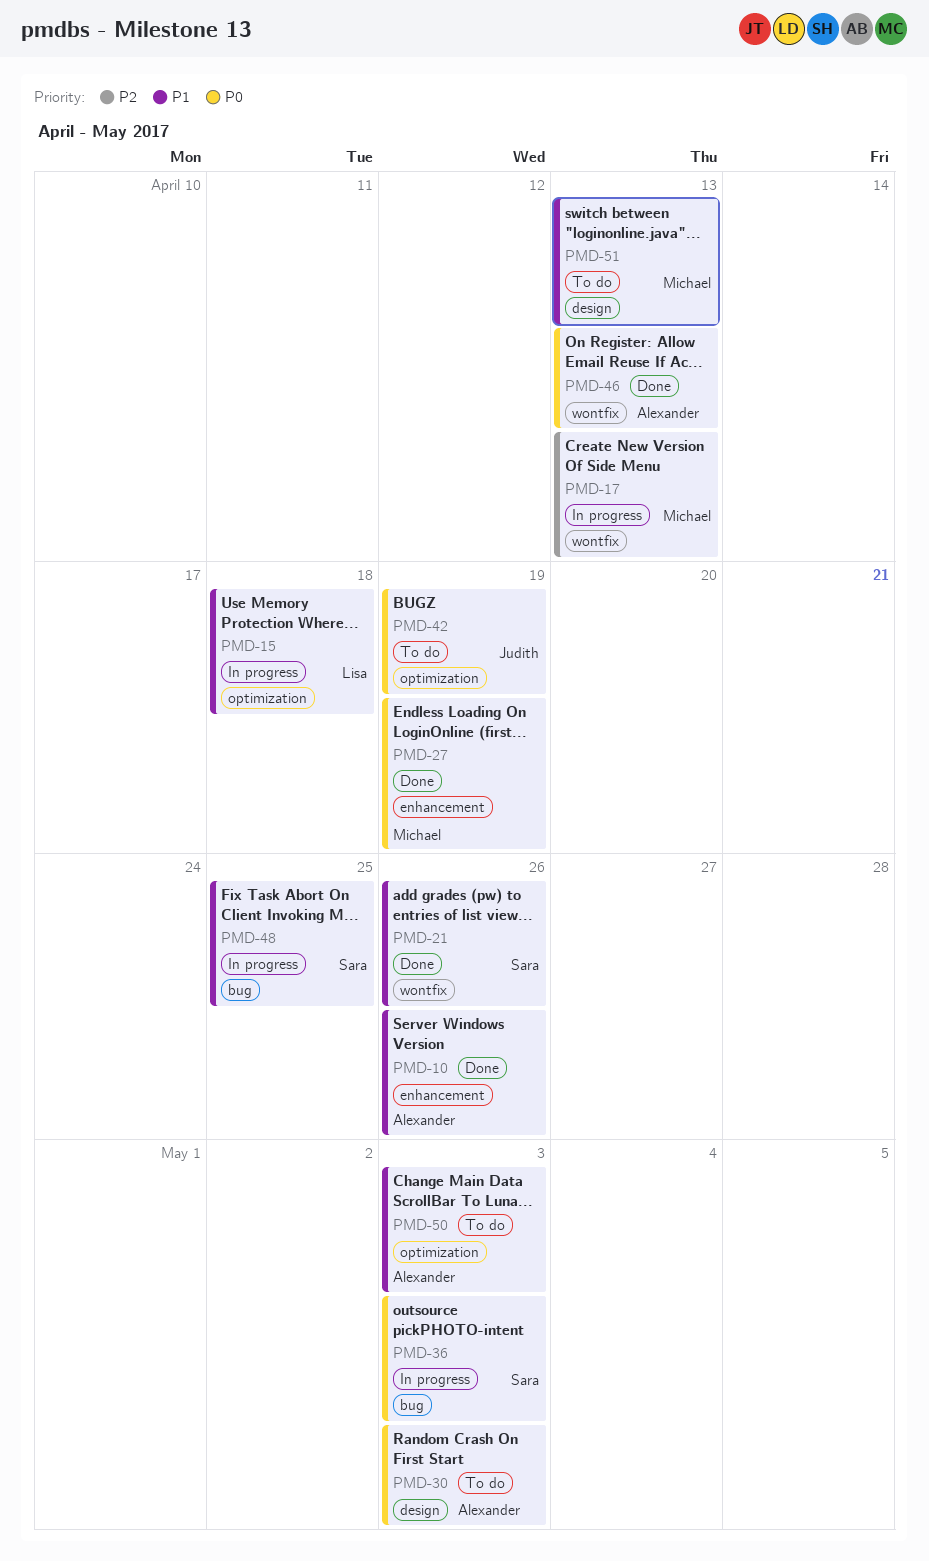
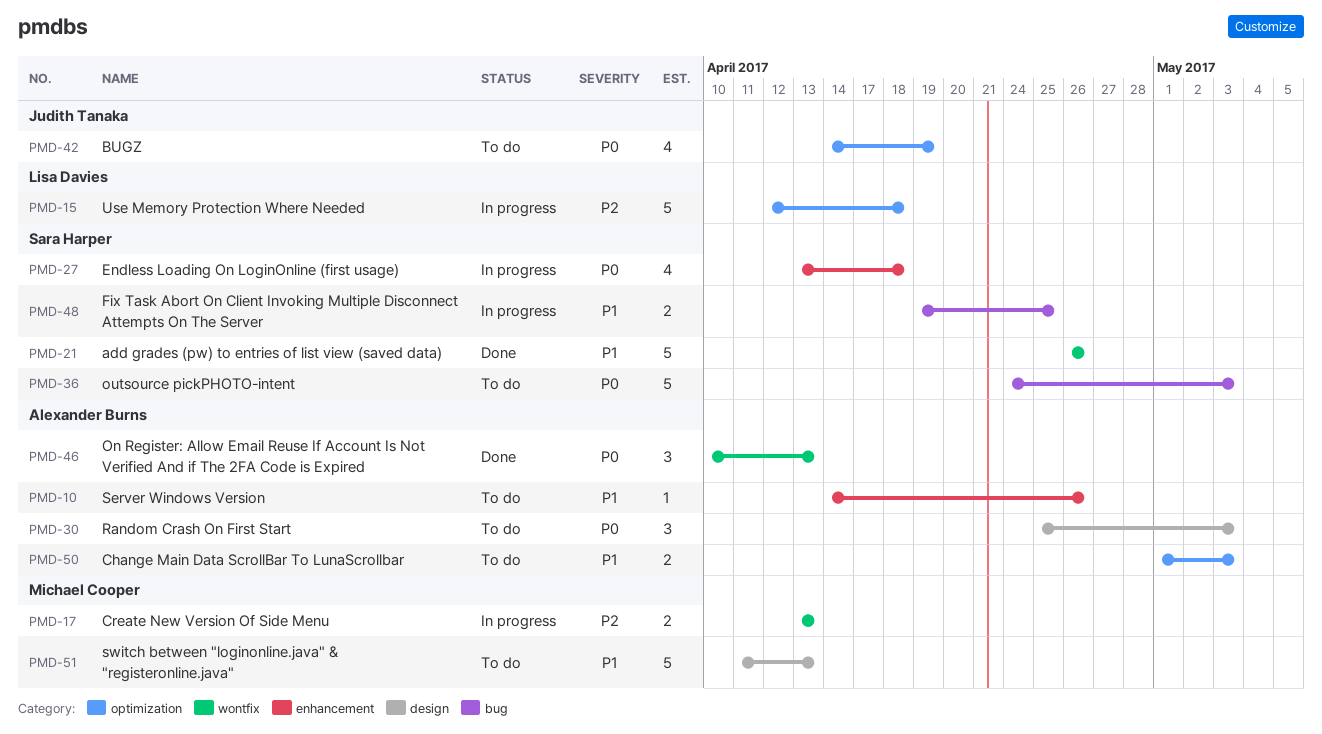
PMD-10, status: Done -> To do
PMD-15, priority: P1 -> P2
PMD-27, status: Done -> In progress
PMD-27, owner: Michael Cooper -> Sara Harper
PMD-27, due: Apr 19 -> Apr 18
PMD-36, status: In progress -> To do

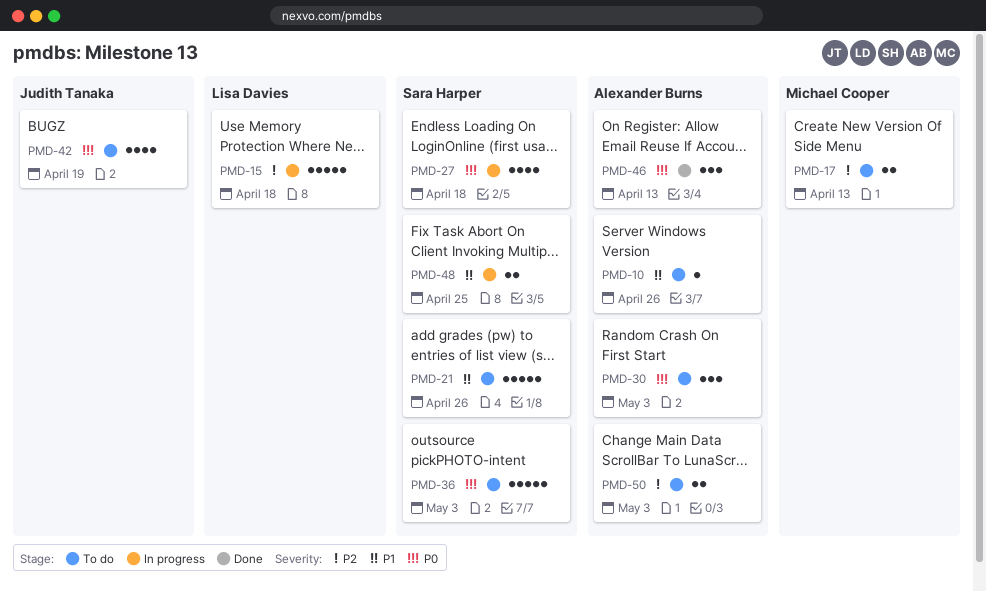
PMD-17, status: In progress -> To do
PMD-21, status: Done -> To do
PMD-50, priority: P1 -> P2
PMD-51: present -> none

